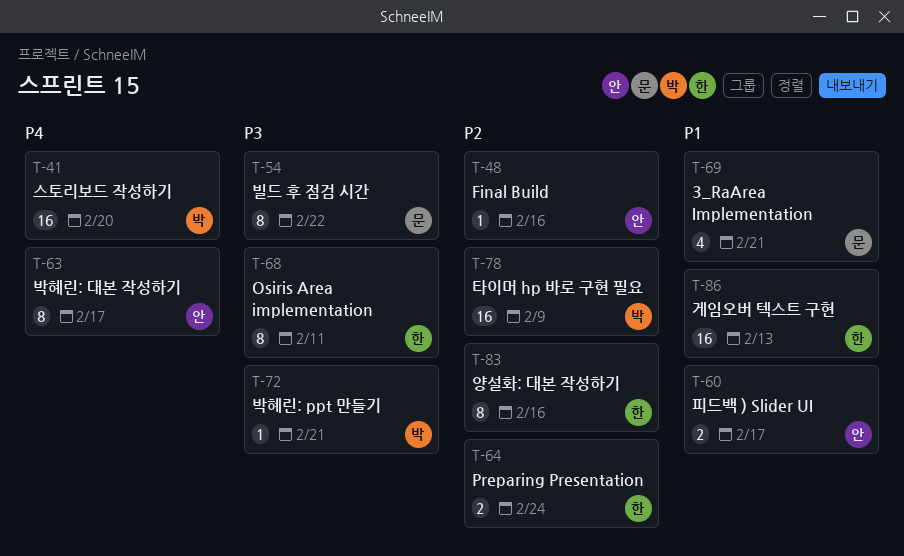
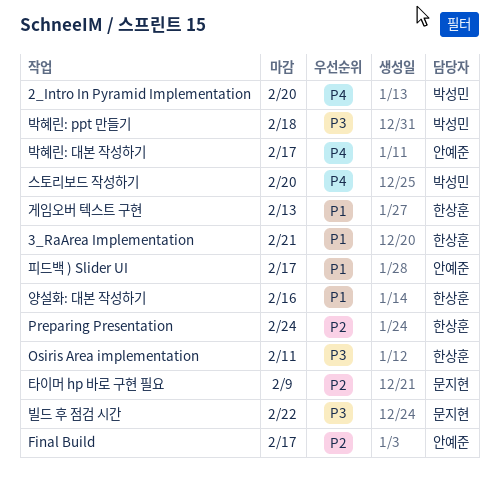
2_Intro In Pyramid Implementation: none -> present
3_RaArea Implementation, owner: 문지현 -> 한상훈
Final Build, due: Feb 16 -> Feb 17
박혜린: ppt 만들기, due: Feb 21 -> Feb 18
양설화: 대본 작성하기, priority: P2 -> P1
타이머 hp 바로 구현 필요, owner: 박성민 -> 문지현

